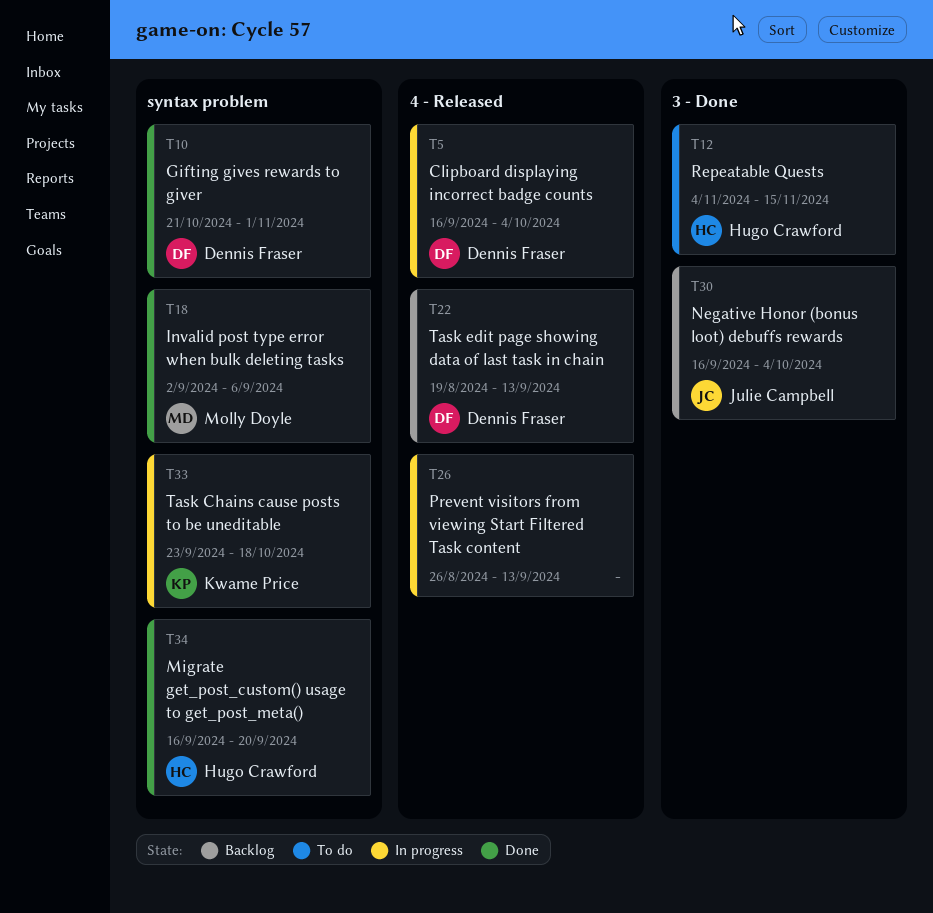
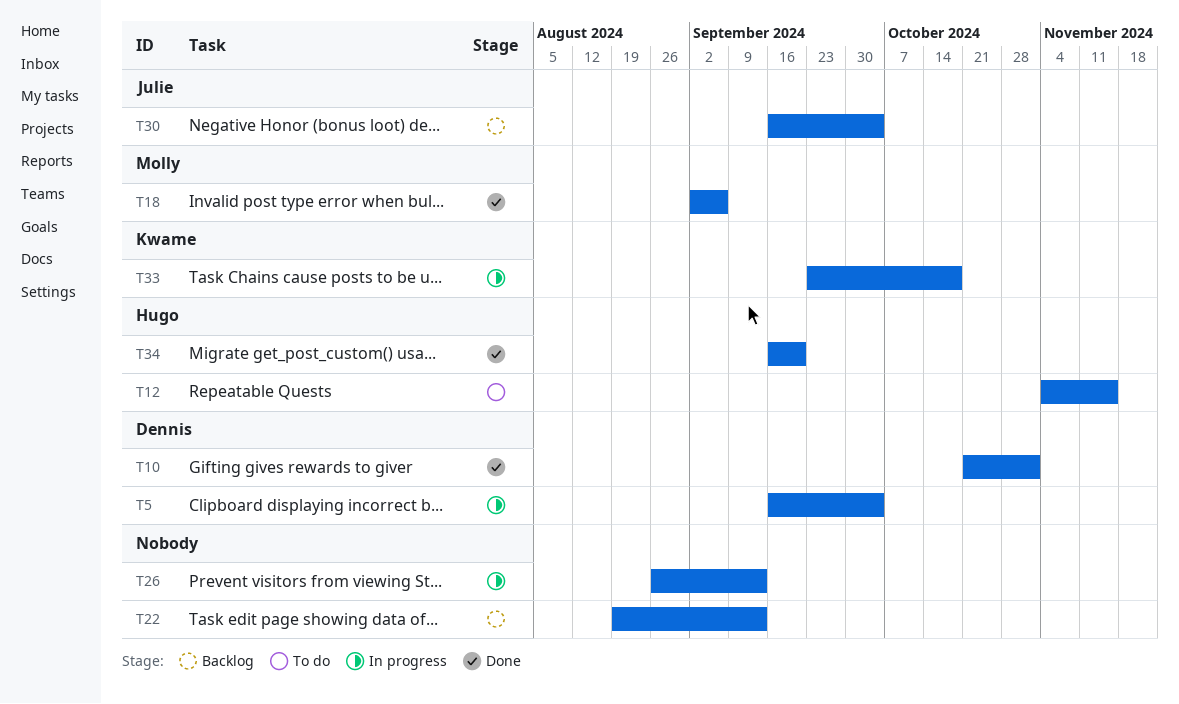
T22, owner: Dennis Fraser -> none

